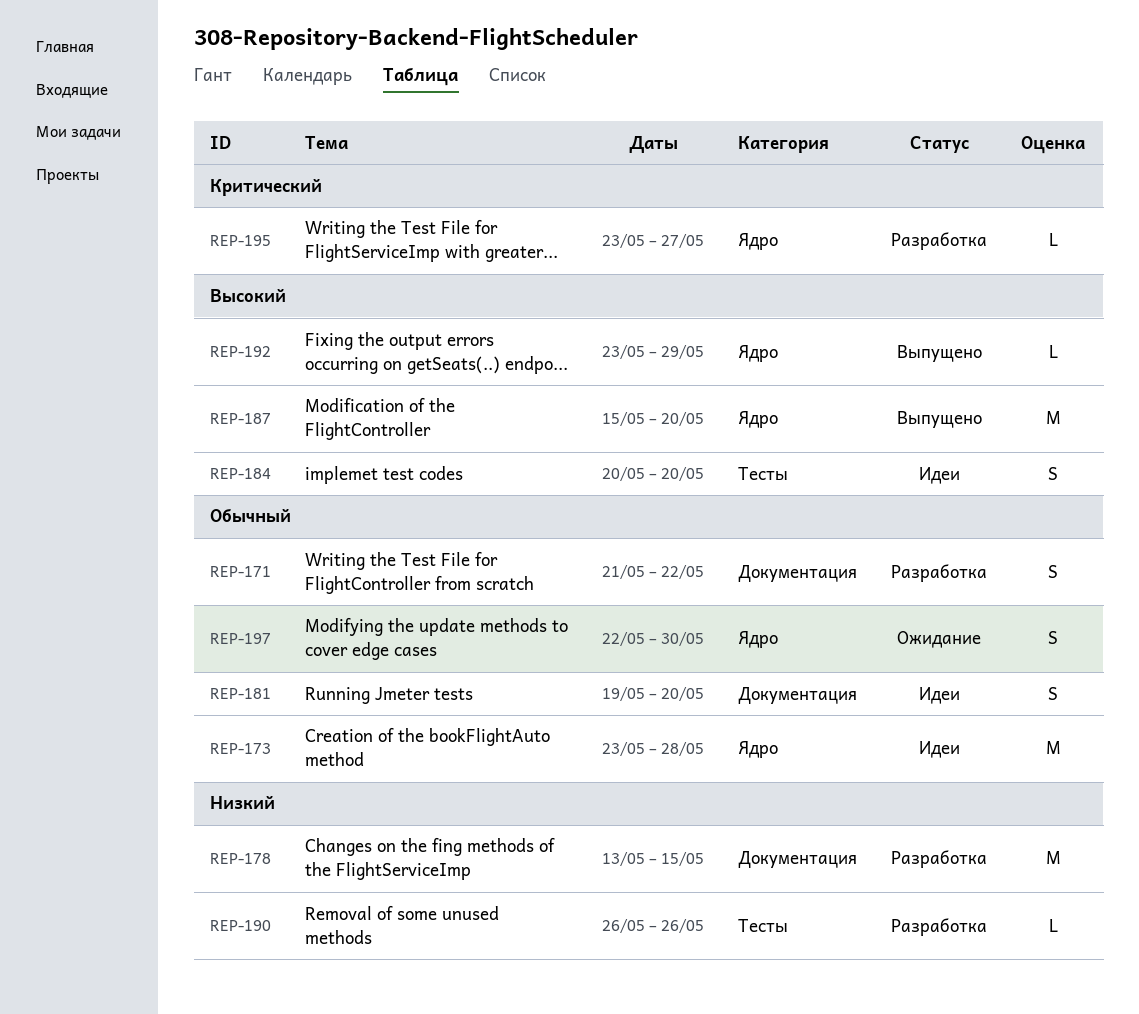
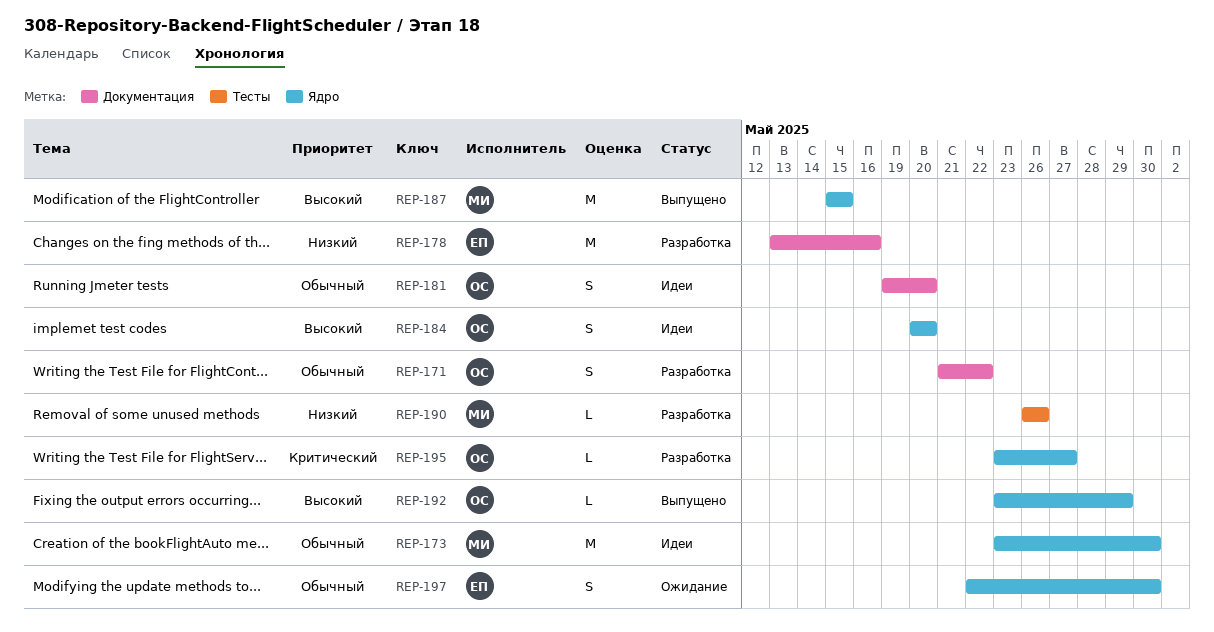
REP-173, due: May 28 -> May 30
REP-178, due: May 15 -> May 16
REP-184, label: Тесты -> Ядро
REP-187, due: May 20 -> May 15

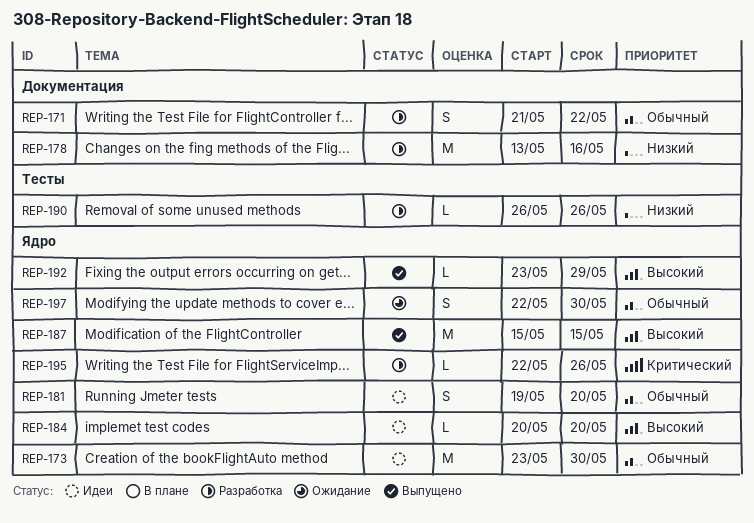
REP-181, label: Документация -> Ядро
REP-184, estimate: S -> L
REP-195, start: May 23 -> May 22
REP-195, due: May 27 -> May 26

